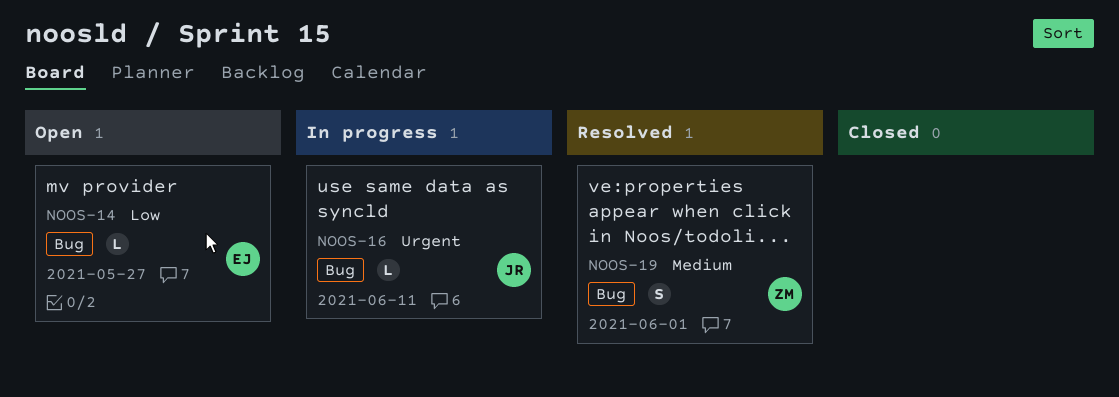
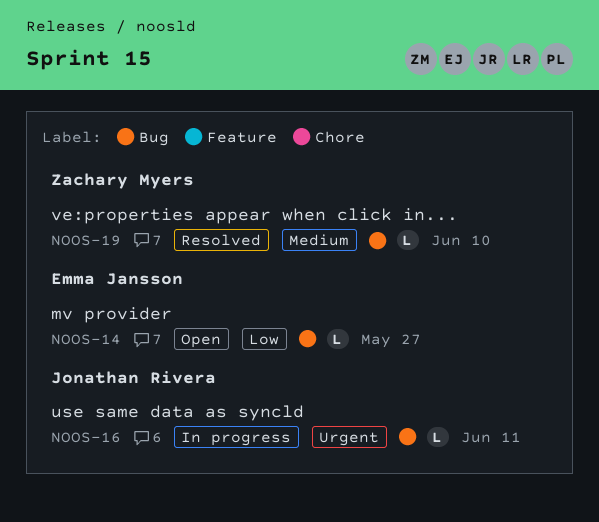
NOOS-19, estimate: S -> L
NOOS-19, due: Jun 1 -> Jun 10

